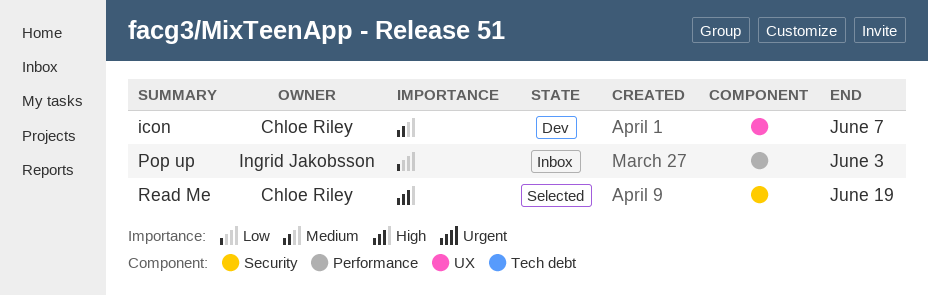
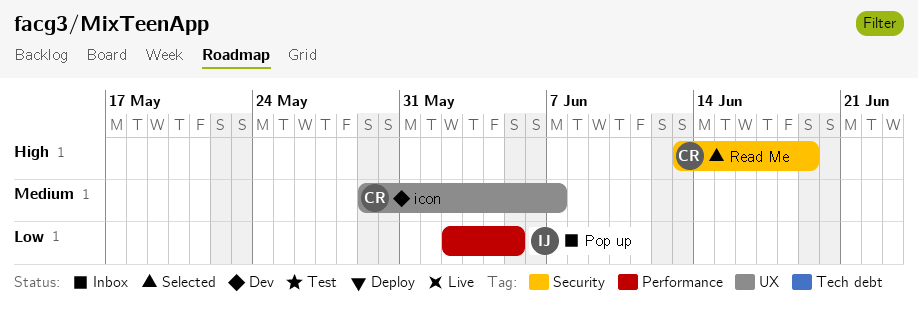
Pop up, due: Jun 3 -> Jun 5

